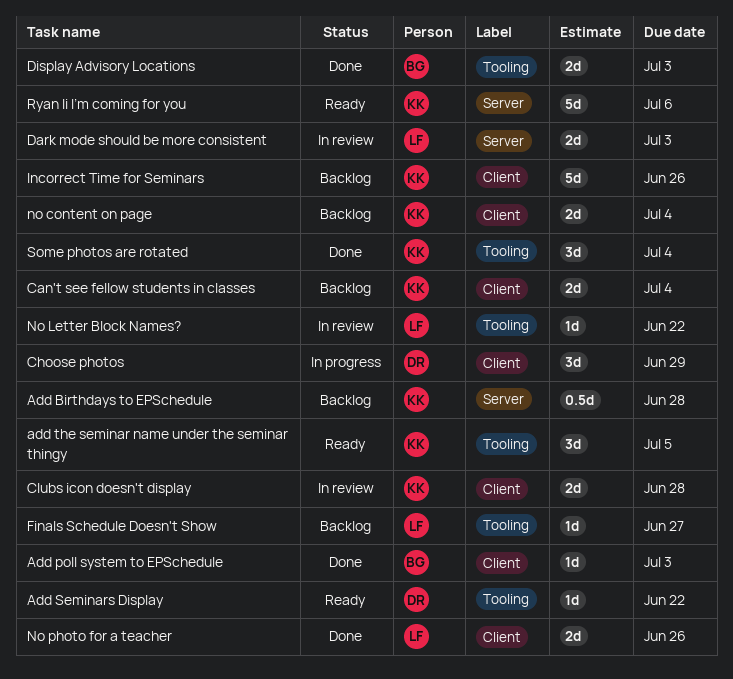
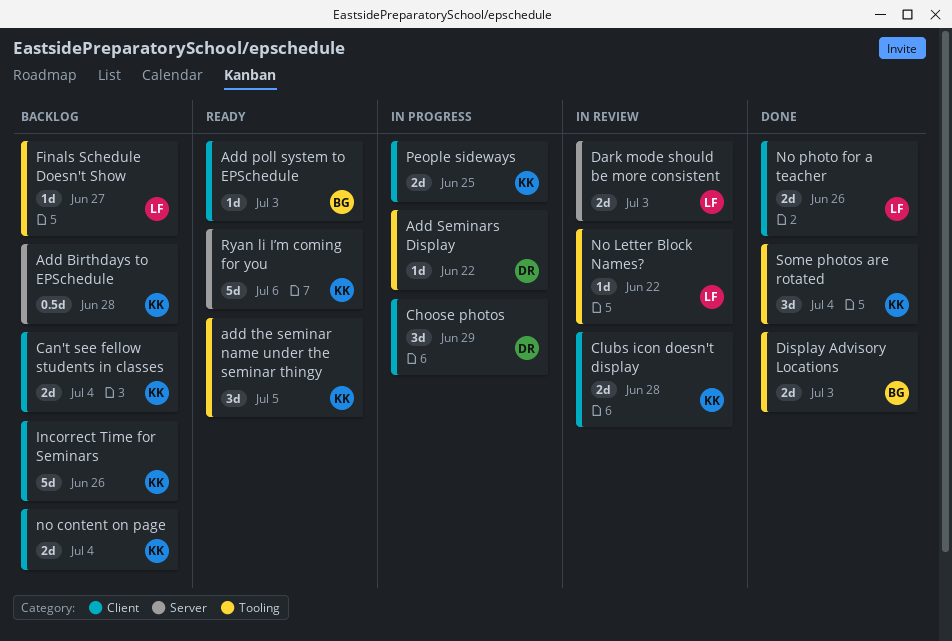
Add poll system to EPSchedule, status: Done -> Ready
Add Seminars Display, status: Ready -> In progress
People sideways: none -> present

